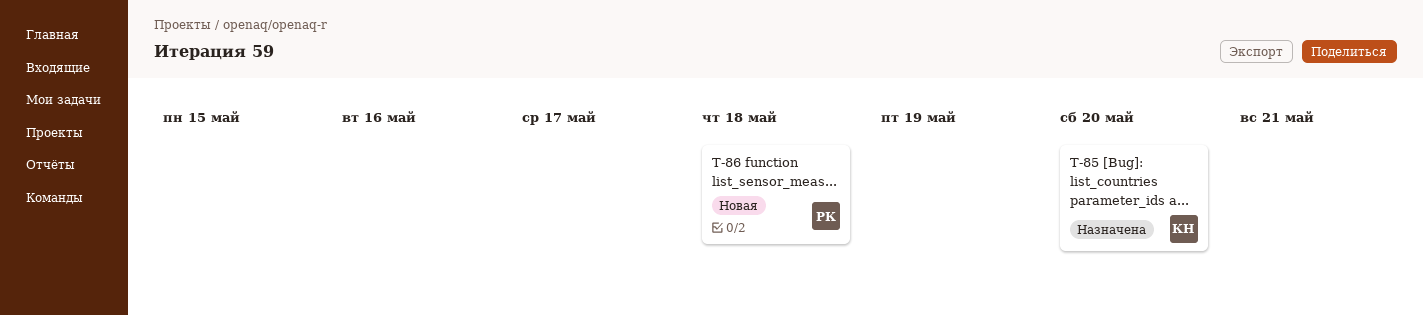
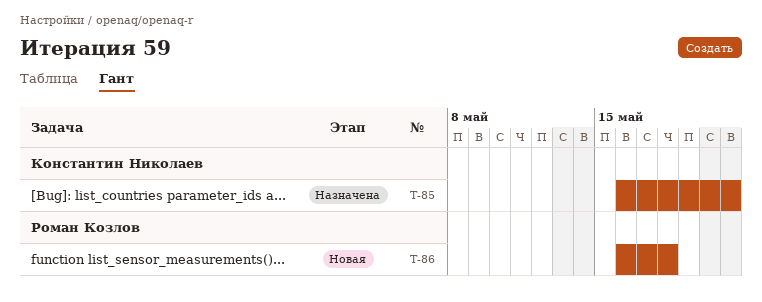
T-85, due: May 20 -> May 21

